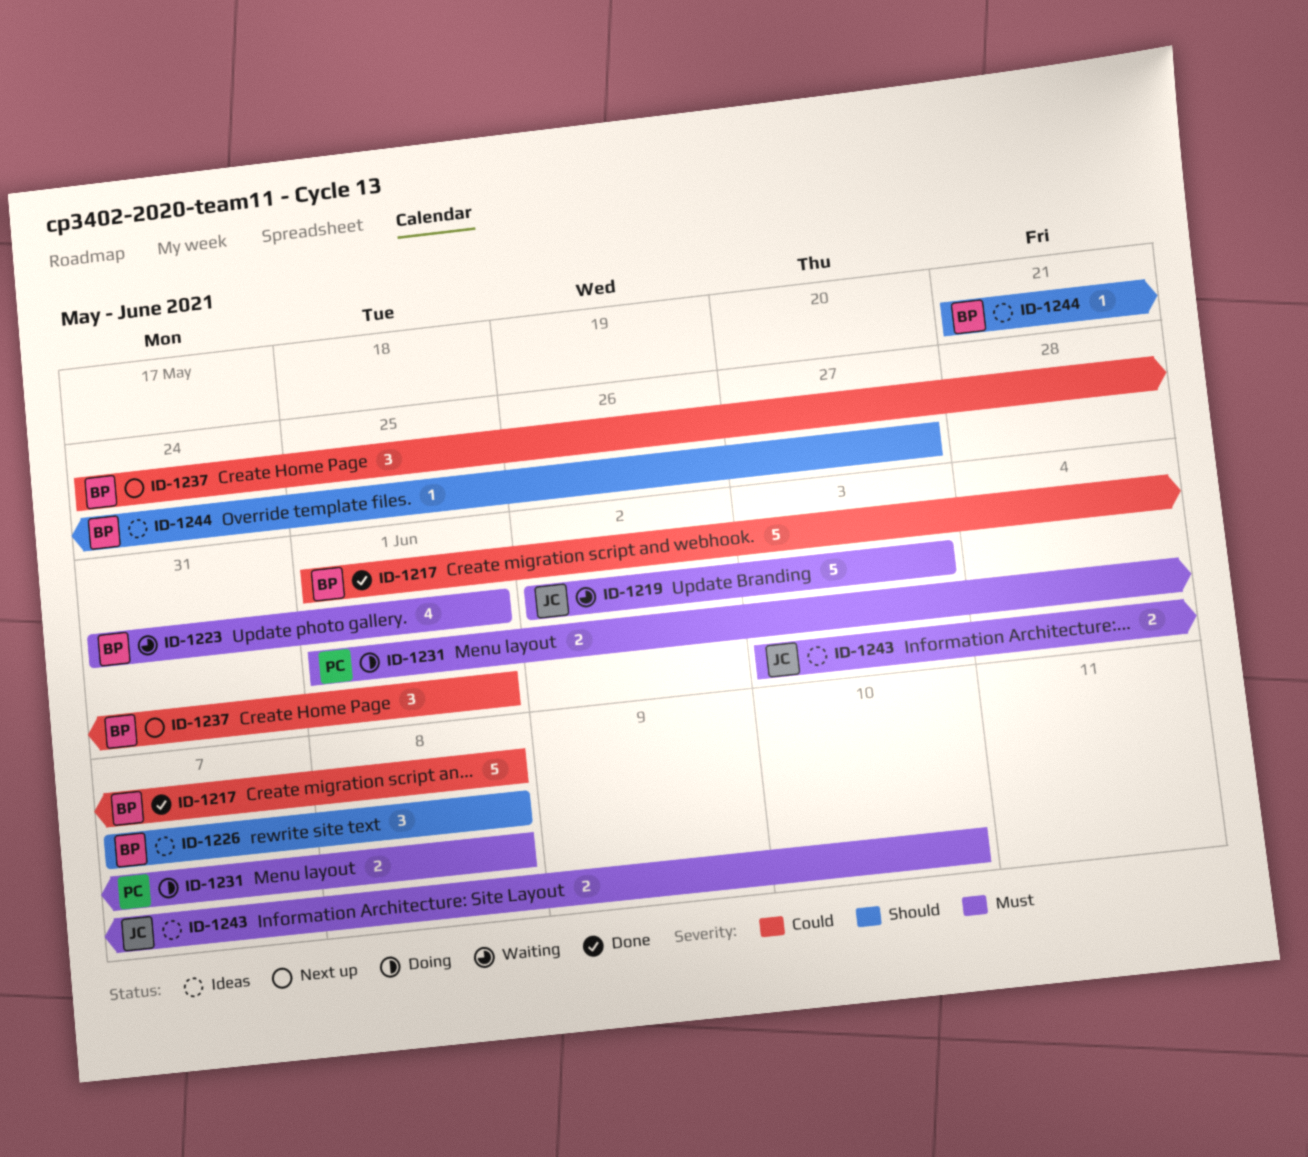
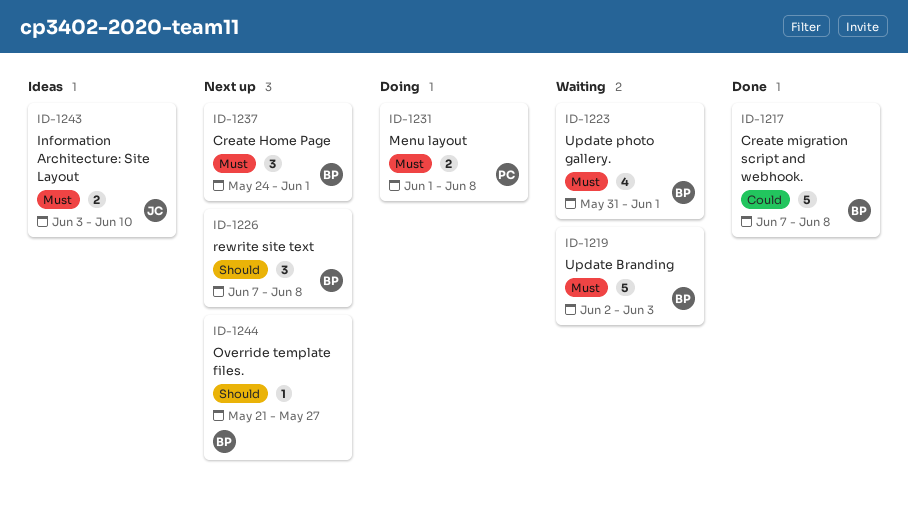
ID-1217, start: Jun 1 -> Jun 7
ID-1219, owner: JC -> BP
ID-1226, status: Ideas -> Next up
ID-1237, priority: Could -> Must
ID-1244, status: Ideas -> Next up

